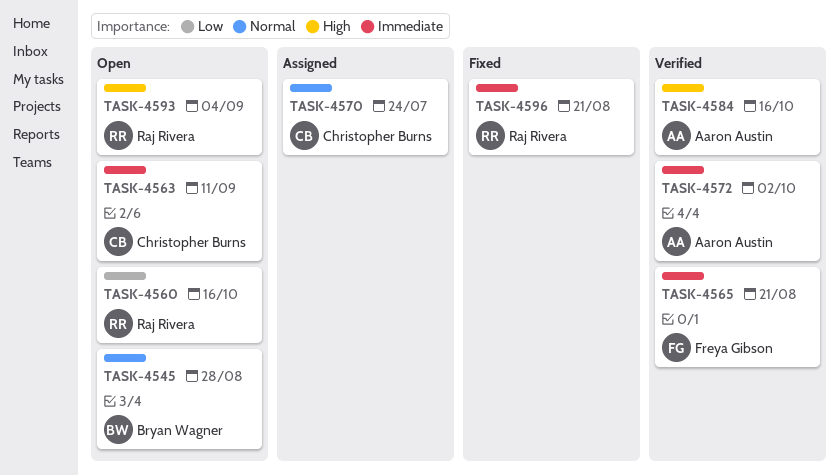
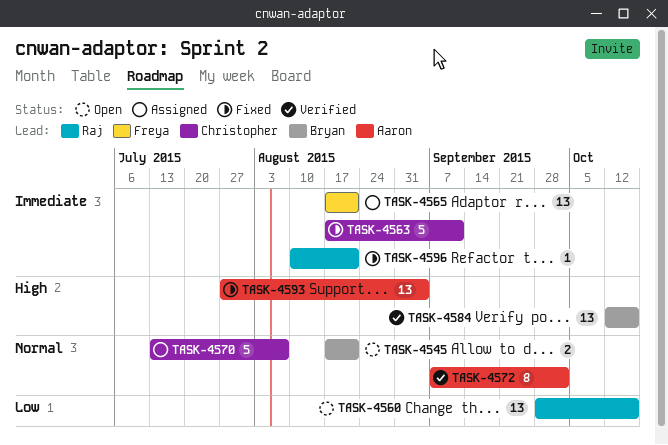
TASK-4545, due: Aug 28 -> Aug 21
TASK-4563, status: Open -> Fixed
TASK-4565, status: Verified -> Assigned
TASK-4570, due: Jul 24 -> Aug 7
TASK-4572, priority: Immediate -> Normal
TASK-4584, owner: Aaron Austin -> Bryan Wagner
TASK-4593, status: Open -> Fixed
TASK-4593, owner: Raj Rivera -> Aaron Austin

